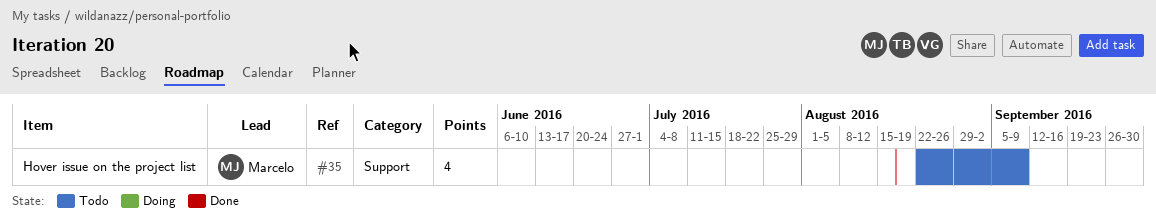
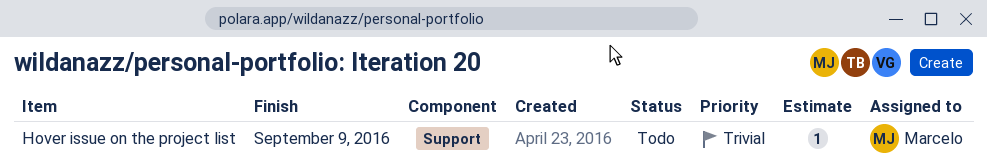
Hover issue on the project list, estimate: 4 -> 1

